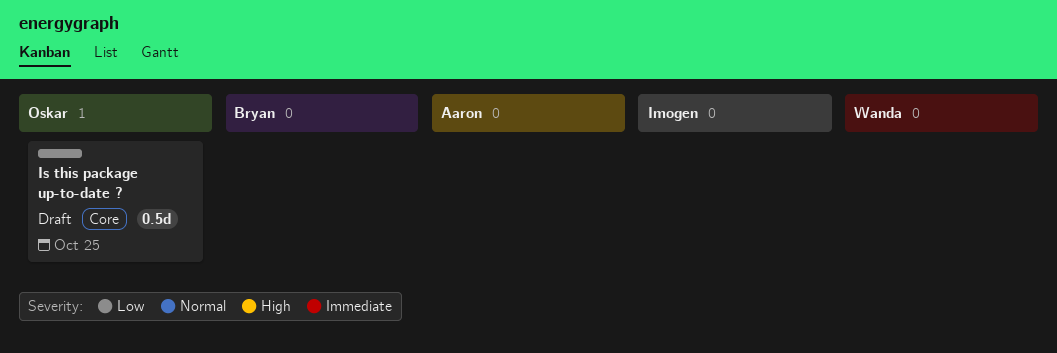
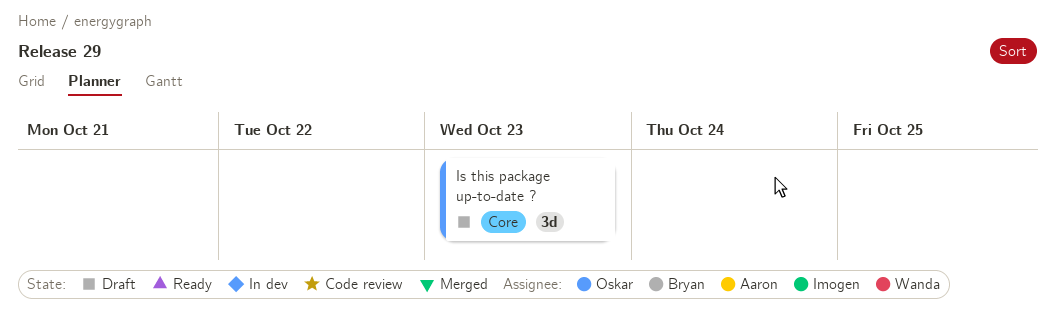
Is this package up-to-date ?, estimate: 0.5d -> 3d
Is this package up-to-date ?, due: Oct 25 -> Oct 23

